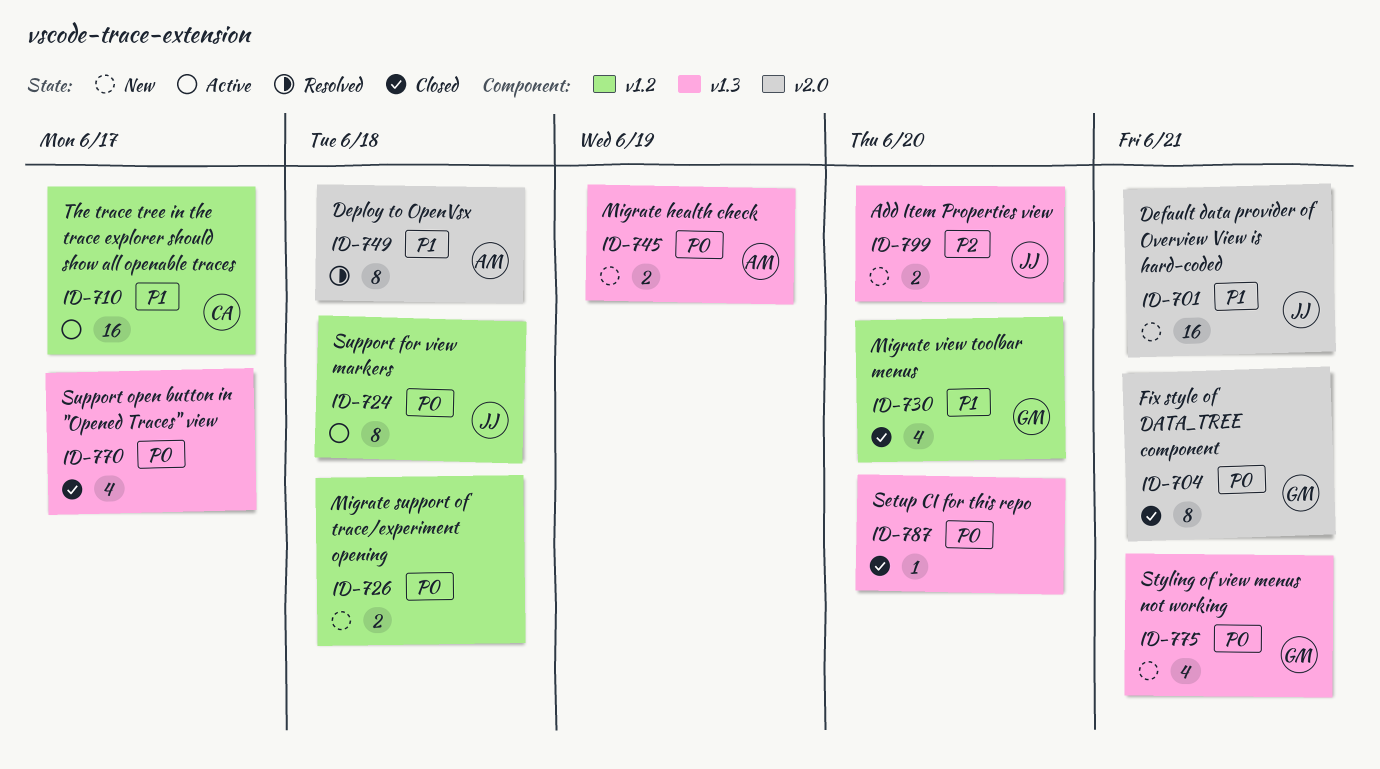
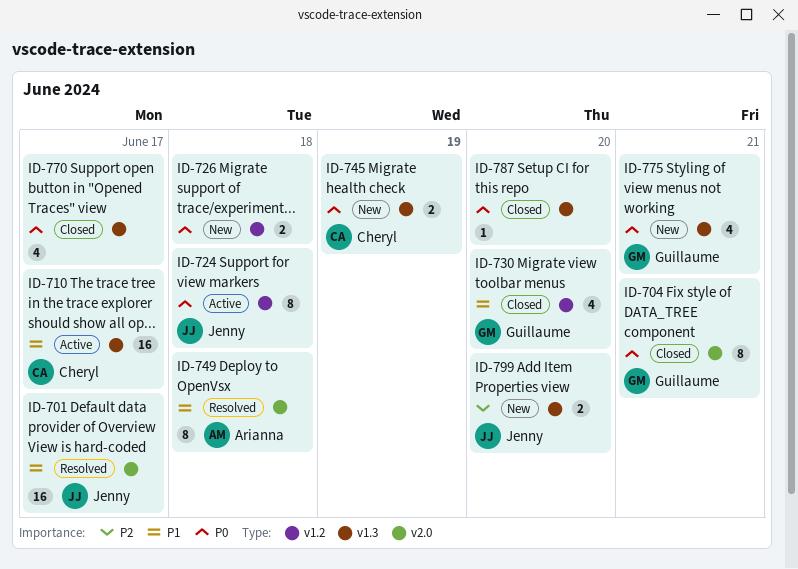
ID-701, status: New -> Resolved
ID-701, due: Jun 21 -> Jun 17
ID-710, label: v1.2 -> v1.3
ID-745, owner: Arianna -> Cheryl

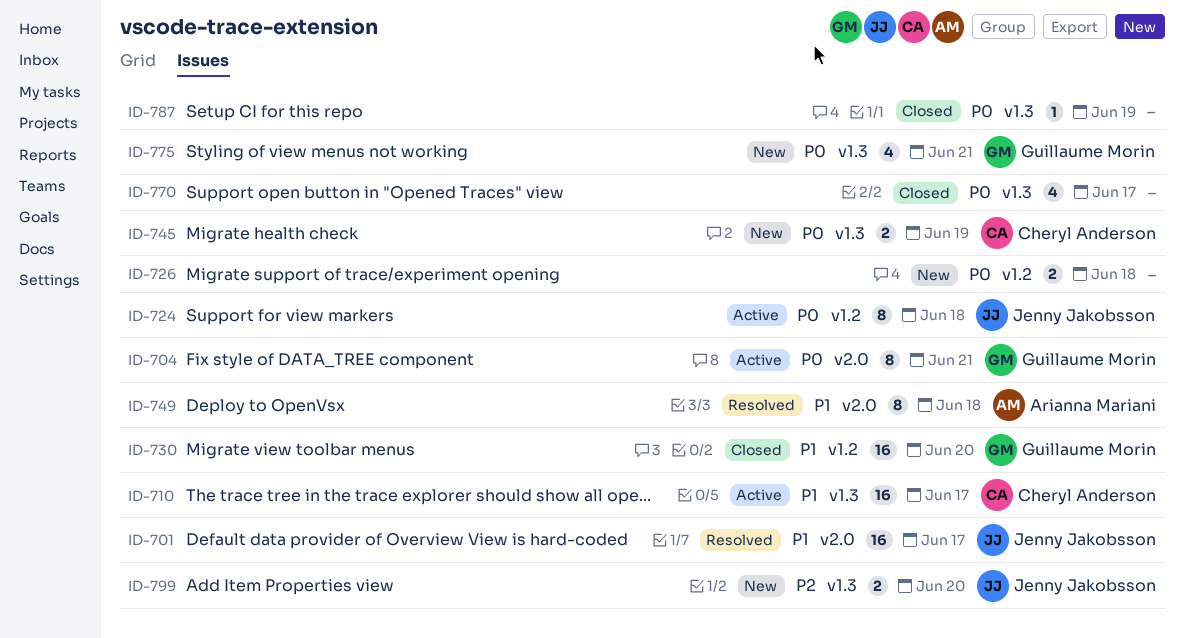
ID-704, status: Closed -> Active
ID-730, estimate: 4 -> 16
ID-787, due: Jun 20 -> Jun 19

